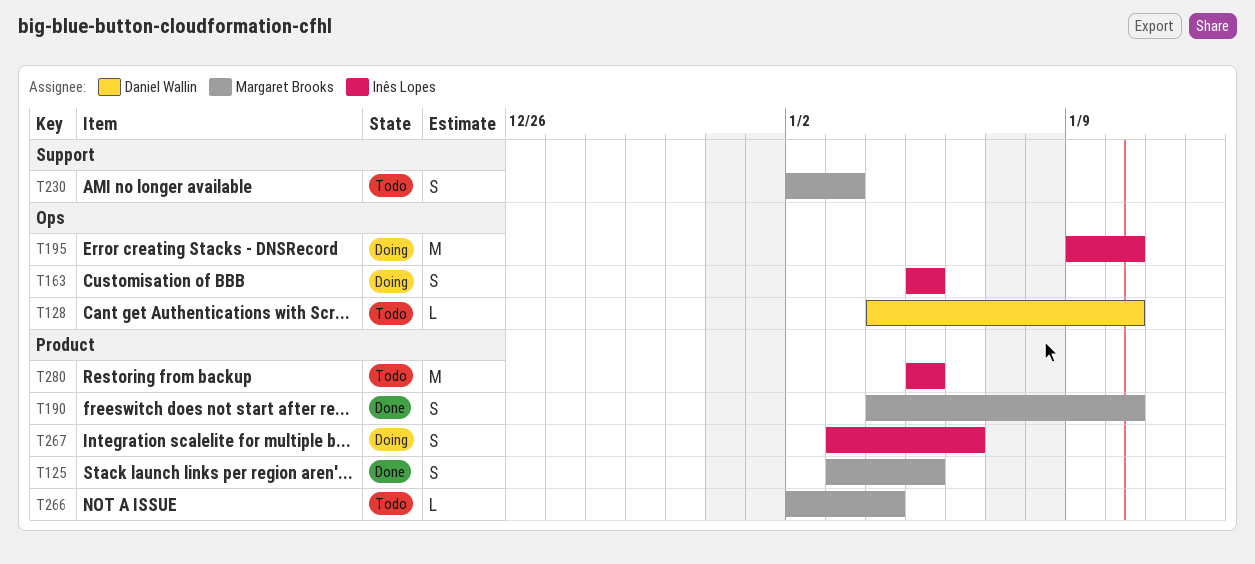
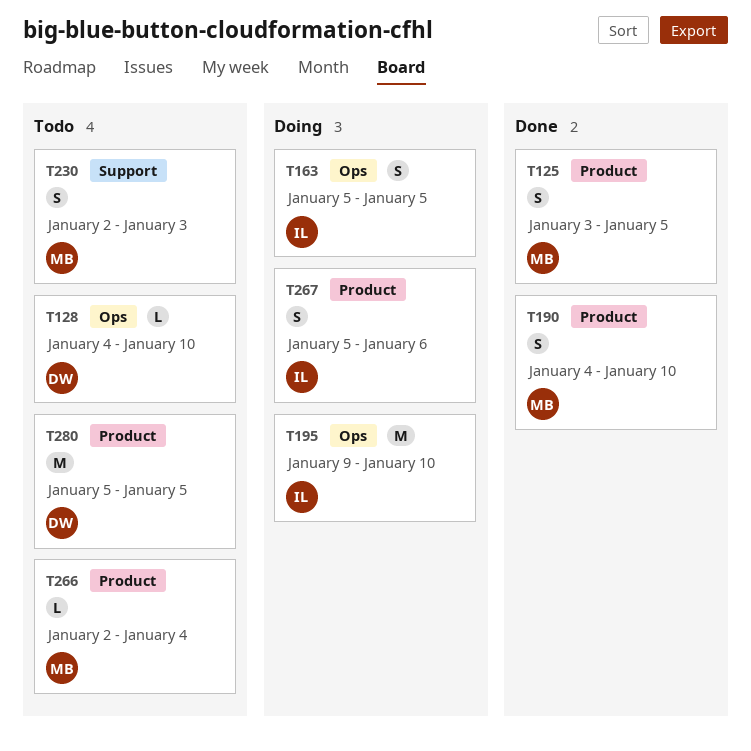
T267, start: Jan 3 -> Jan 5
T280, owner: Inês Lopes -> Daniel Wallin

